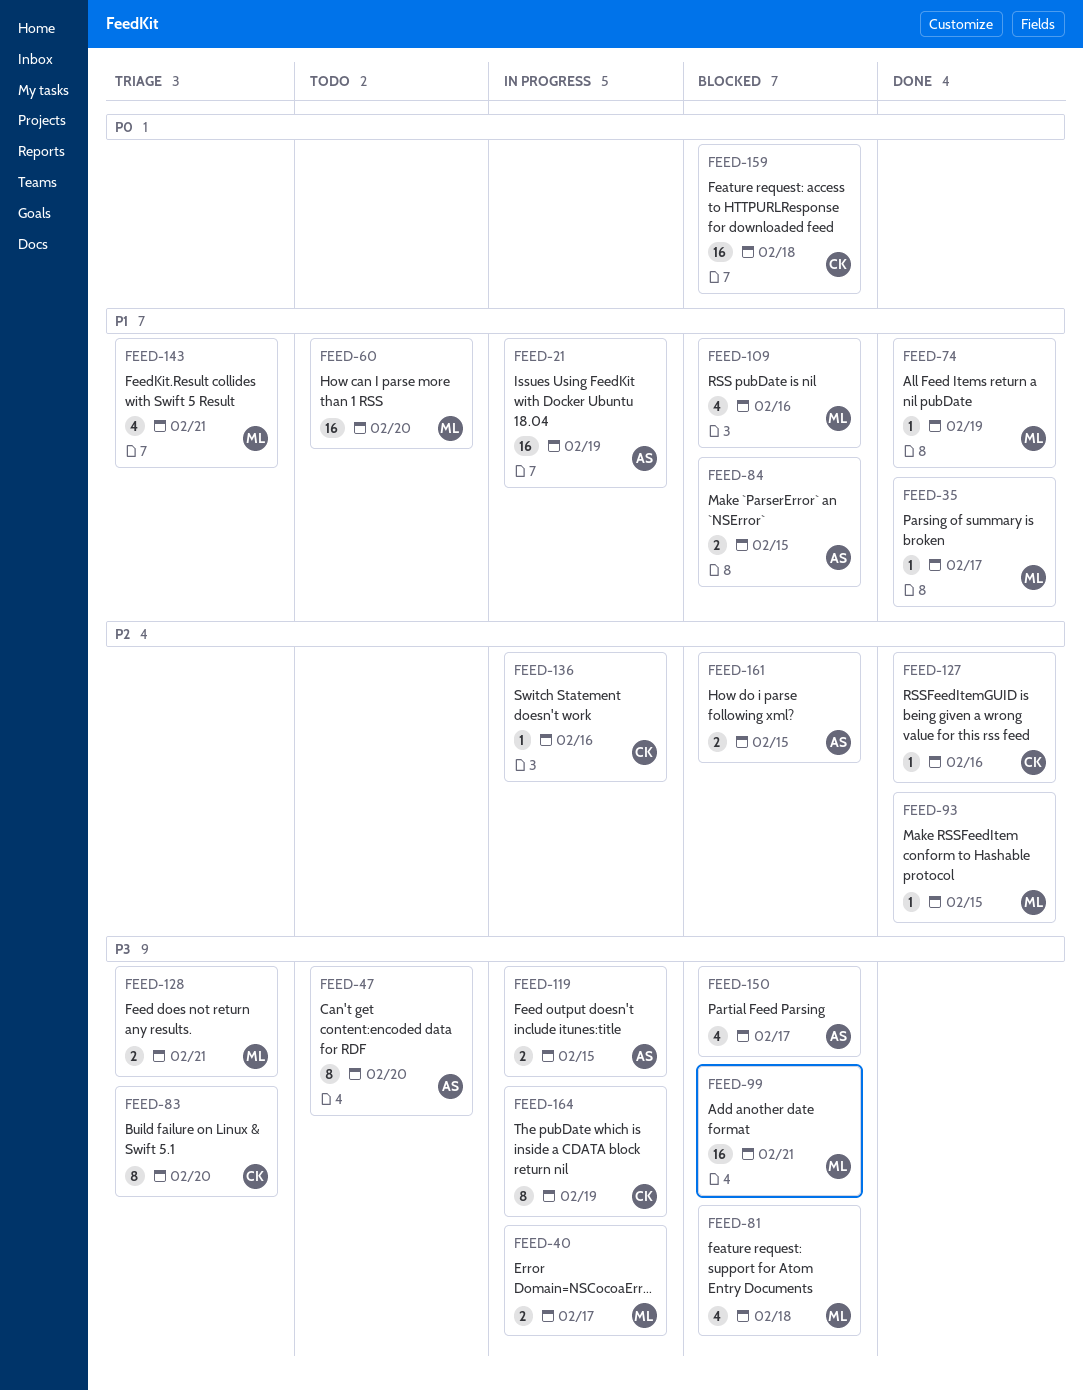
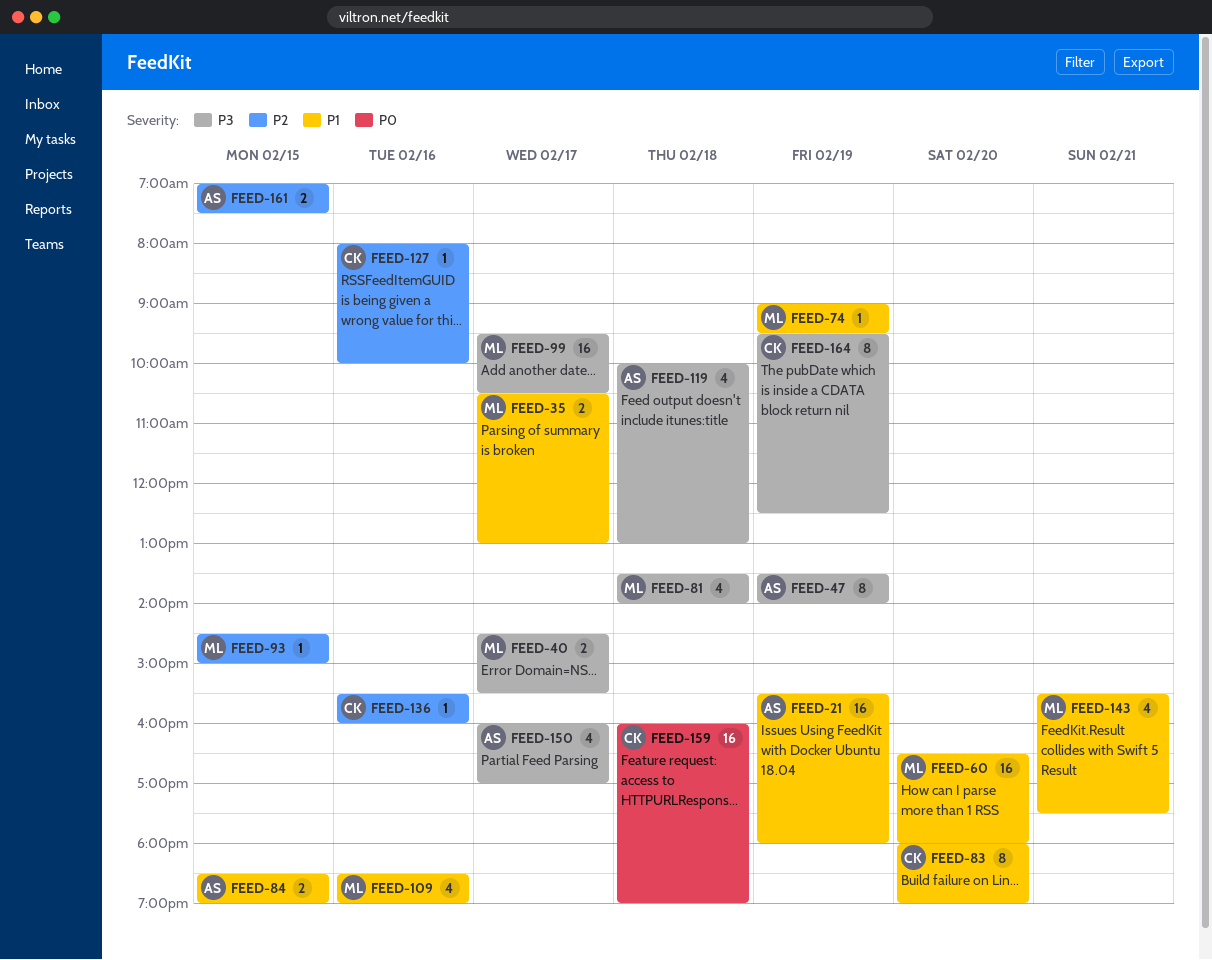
FEED-35, estimate: 1 -> 2
FEED-47, day: Feb 20 -> Feb 19
FEED-83, priority: P3 -> P1
FEED-99, day: Feb 21 -> Feb 17
FEED-119, estimate: 2 -> 4
FEED-119, day: Feb 15 -> Feb 18
FEED-128: present -> none

